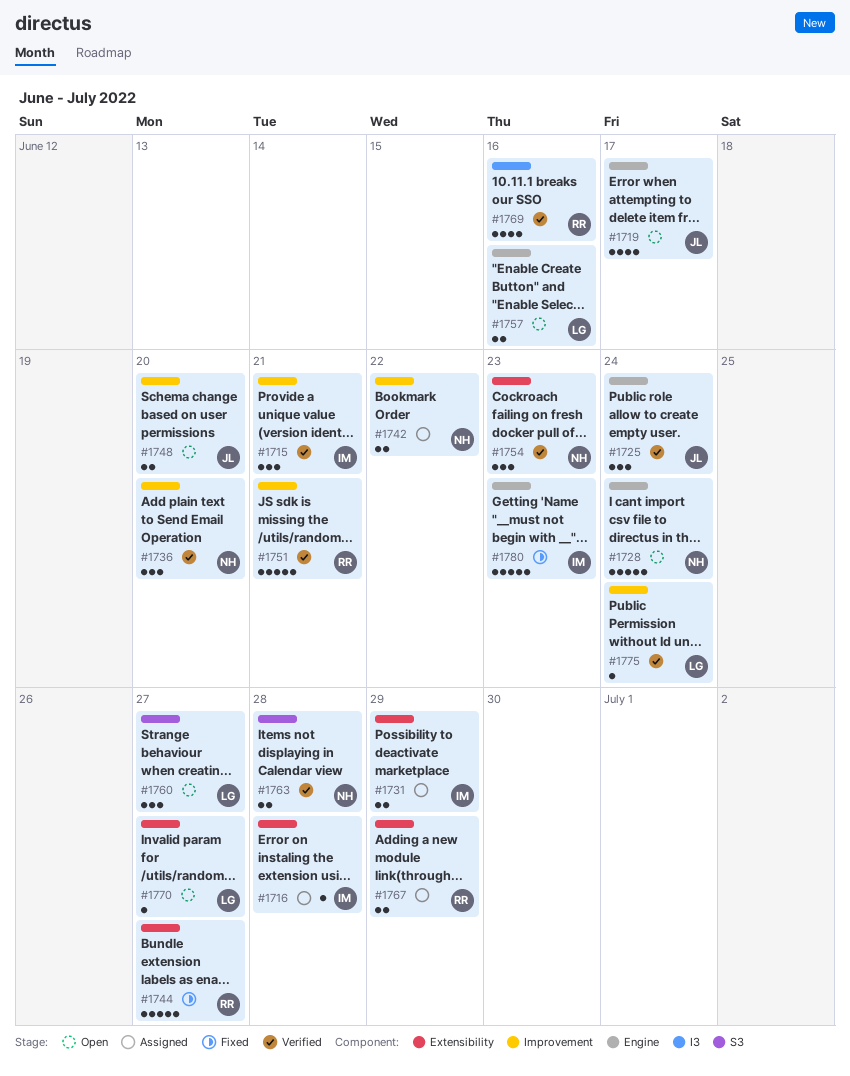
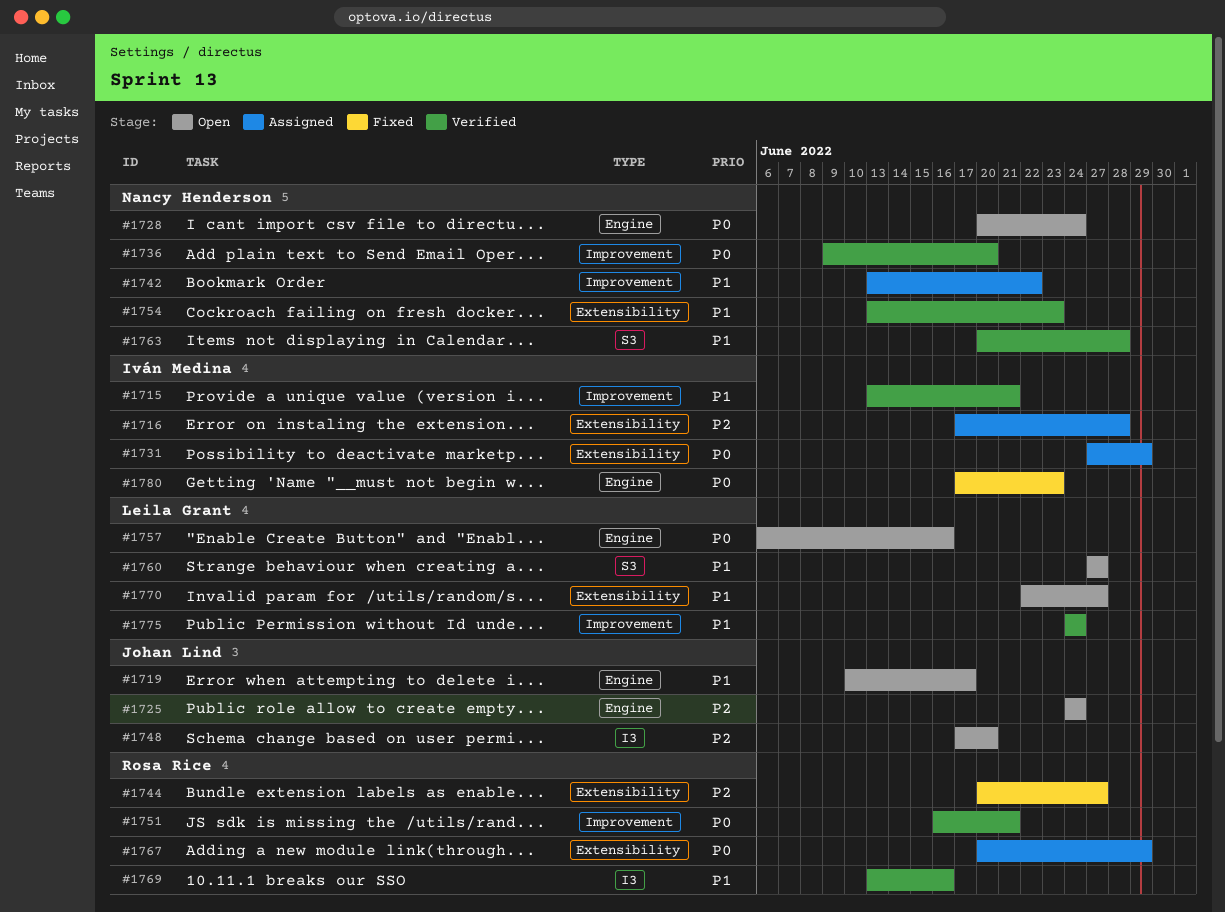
#1725, status: Verified -> Open
#1748, label: Improvement -> I3

